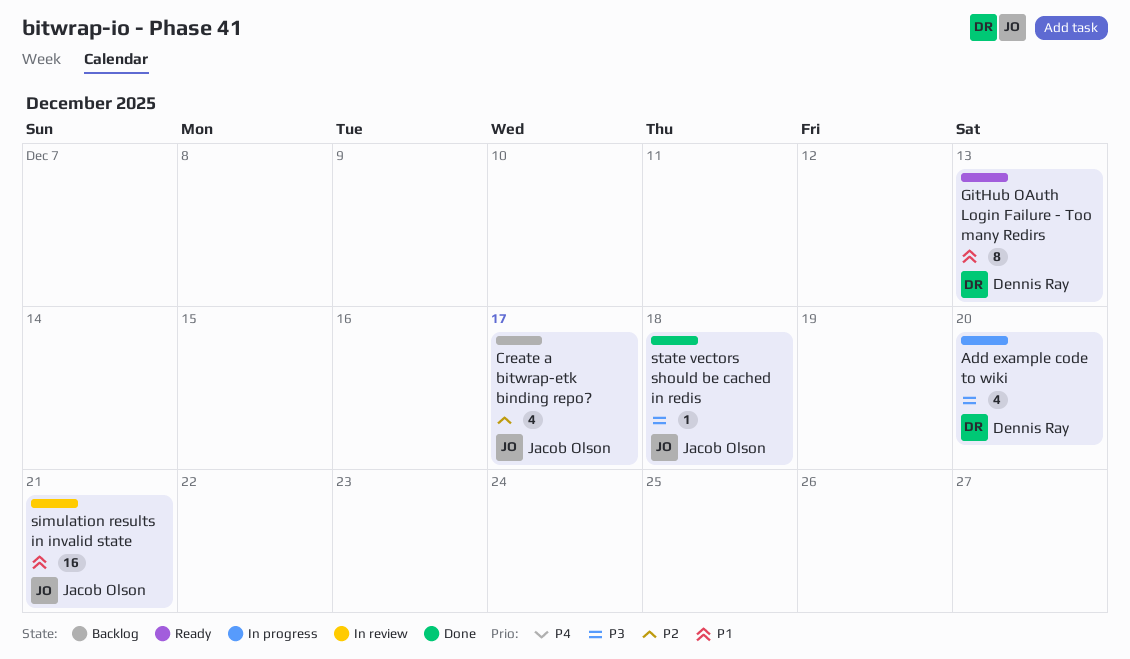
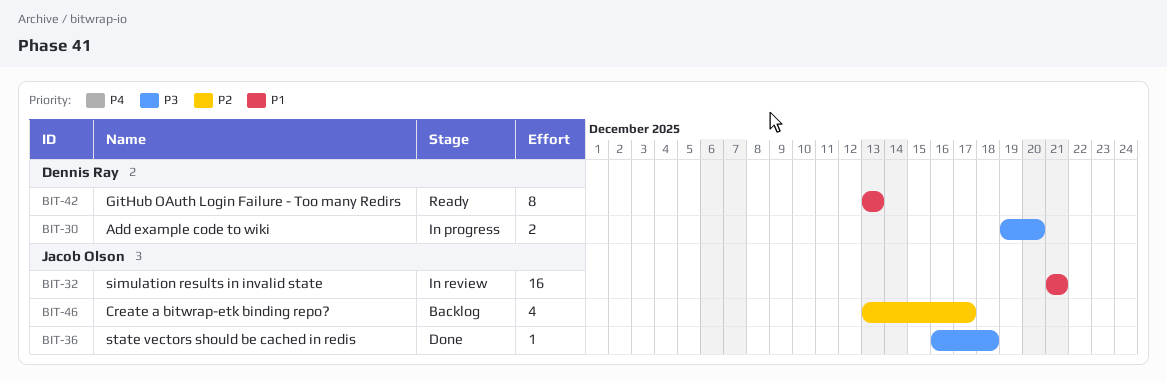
Add example code to wiki, estimate: 4 -> 2

